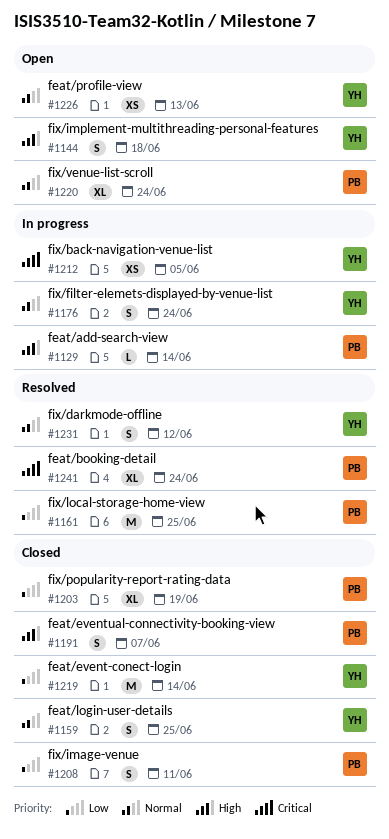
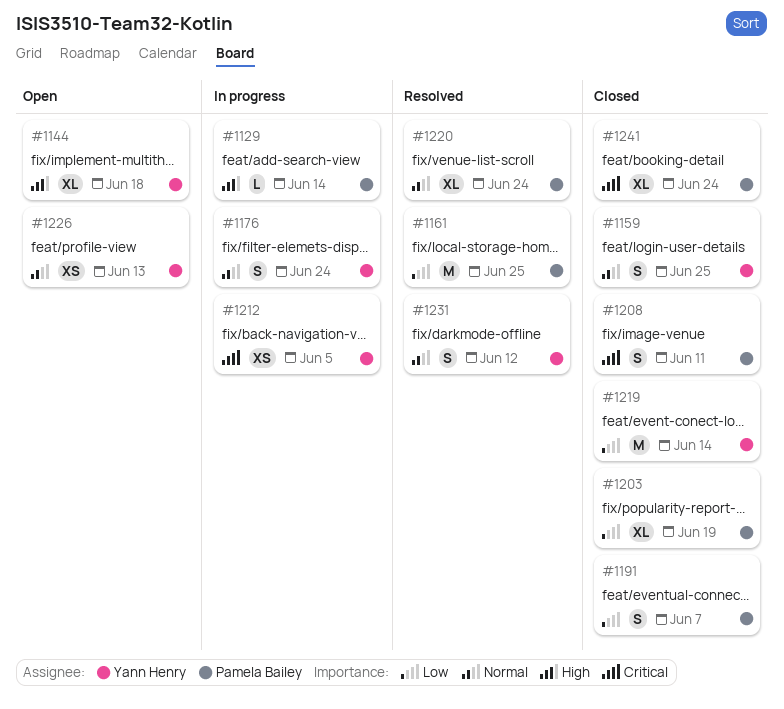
#1144, estimate: S -> XL
#1191, priority: High -> Low
#1208, priority: Low -> Critical
#1220, status: Open -> Resolved
#1241, status: Resolved -> Closed

